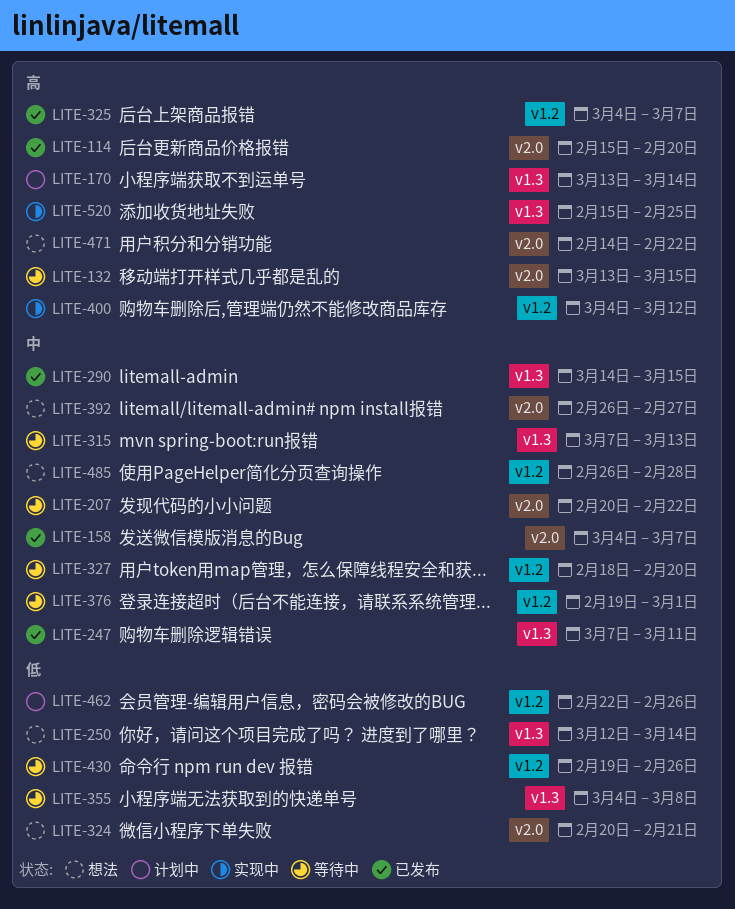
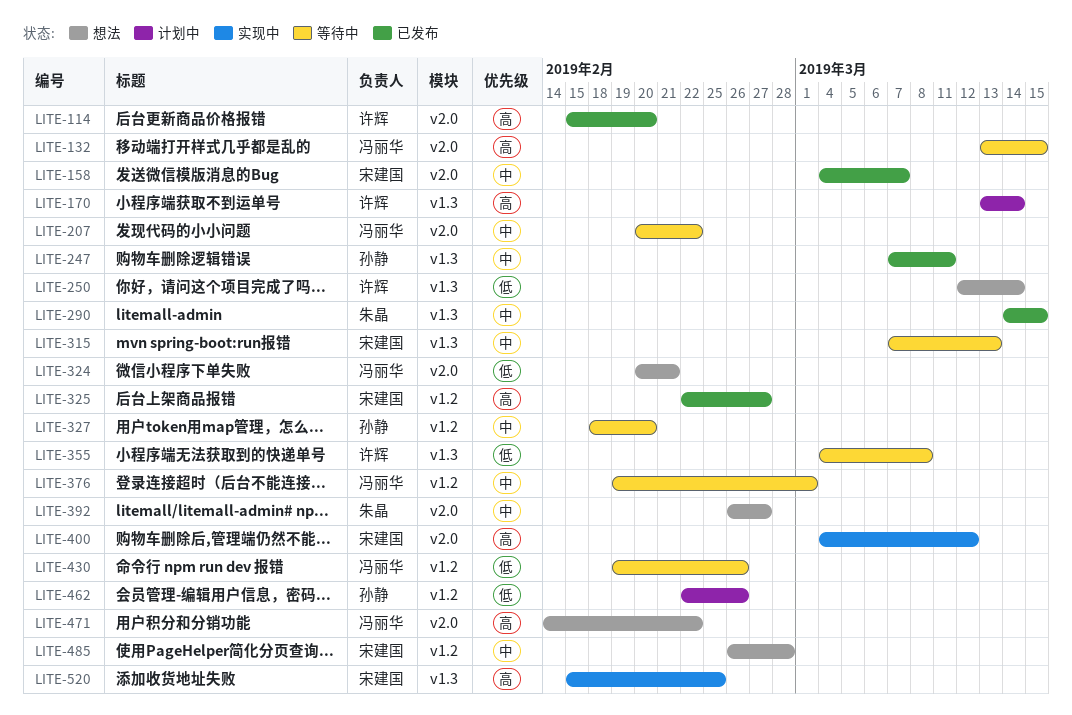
LITE-325, start: Mar 4 -> Feb 22
LITE-325, due: Mar 7 -> Feb 27
LITE-400, label: v1.2 -> v2.0

